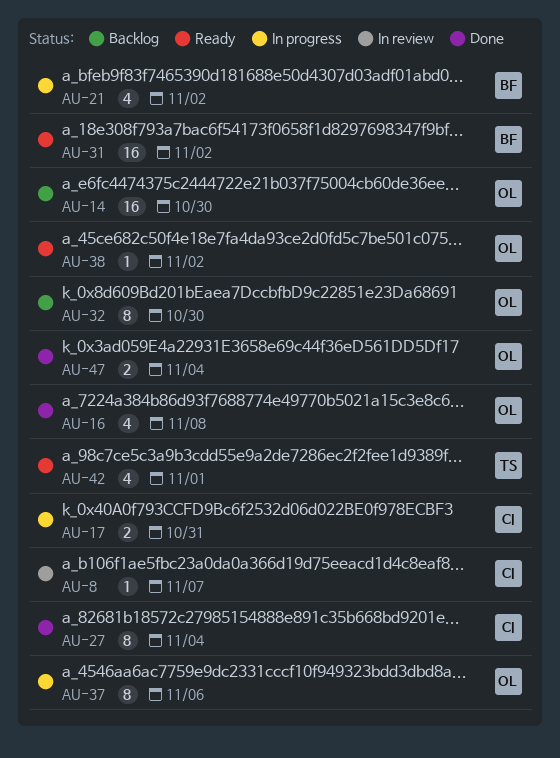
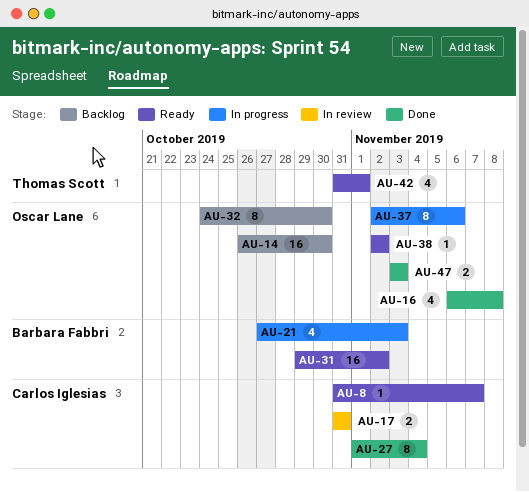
AU-8, status: In review -> Ready
AU-17, status: In progress -> In review
AU-21, due: Nov 2 -> Nov 3
AU-47, due: Nov 4 -> Nov 3

